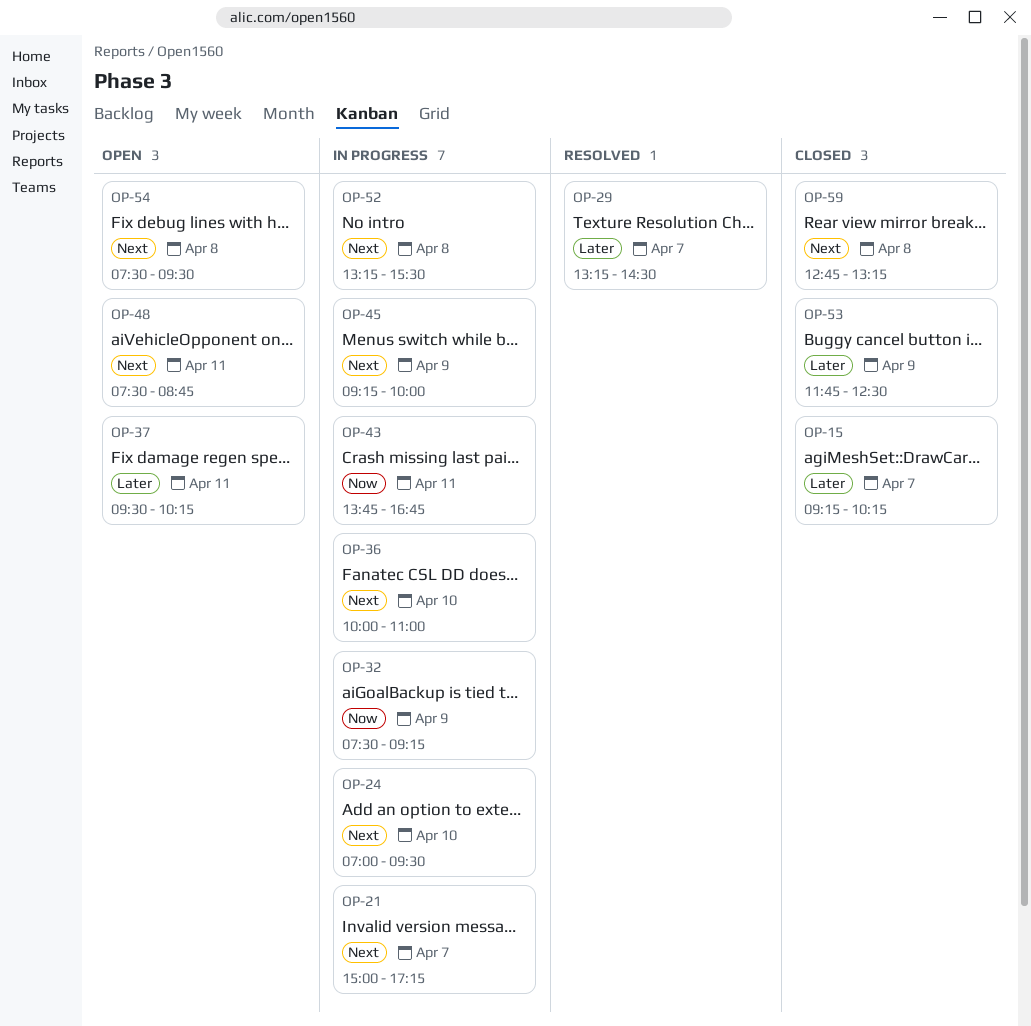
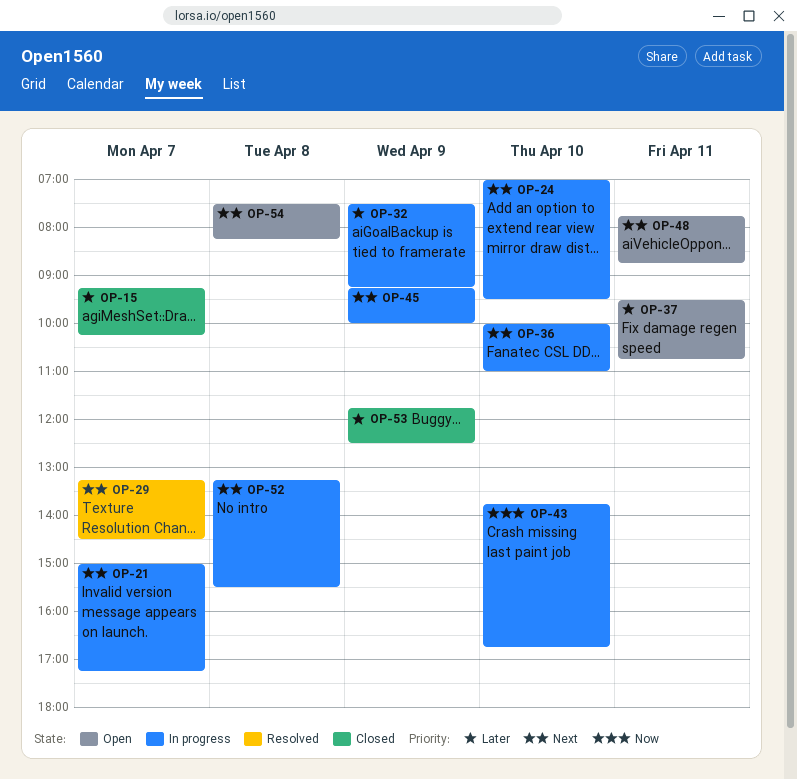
OP-29, priority: Later -> Next
OP-32, priority: Now -> Later
OP-37, ends: 10:15 -> 10:45
OP-43, day: Apr 11 -> Apr 10
OP-48, begins: 07:30 -> 07:45
OP-54, ends: 09:30 -> 08:15
OP-59: present -> none

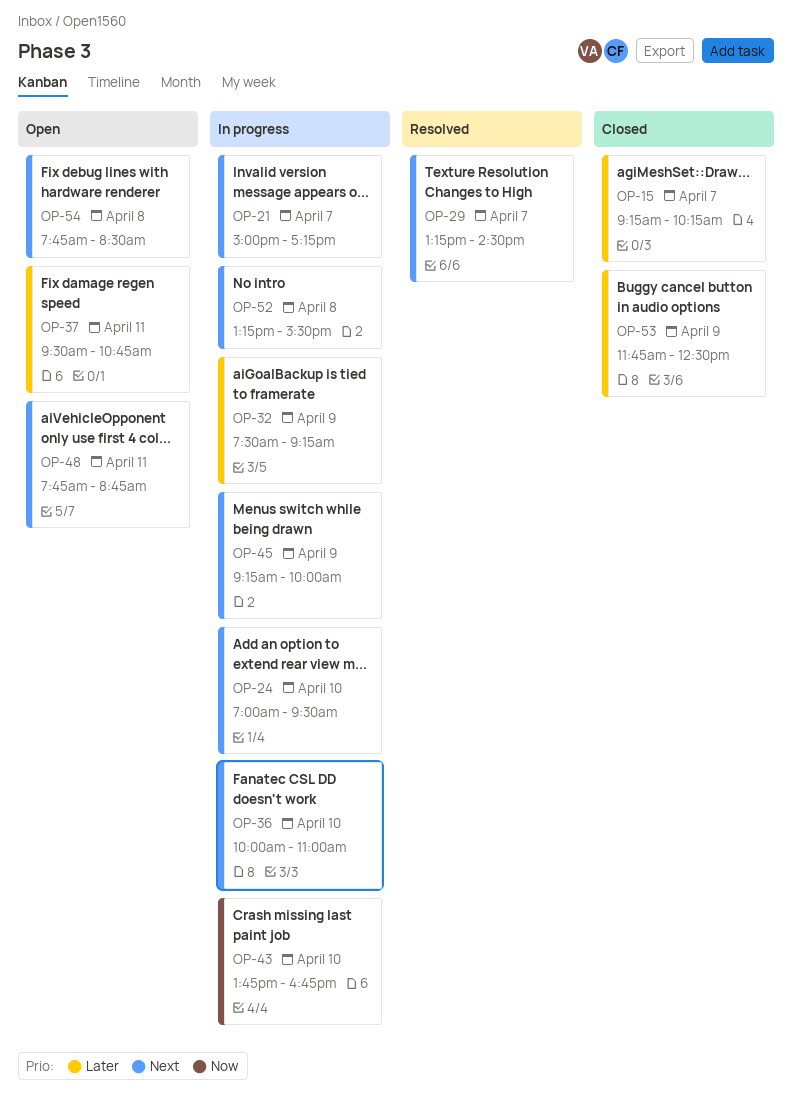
OP-54, begins: 07:30 -> 07:45
OP-54, ends: 08:15 -> 08:30

